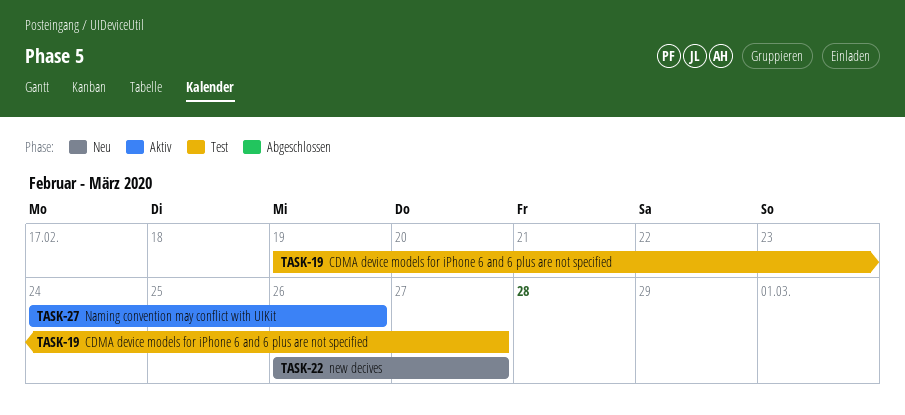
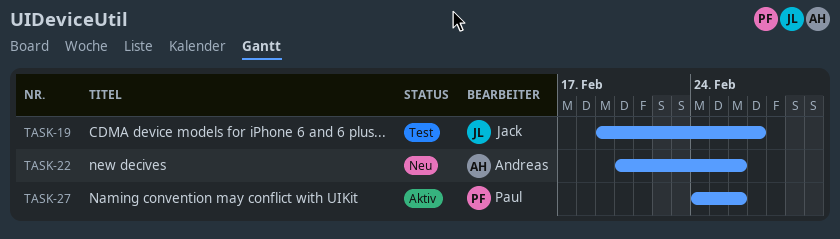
TASK-22, start: Feb 26 -> Feb 20
TASK-22, due: Feb 27 -> Feb 26

